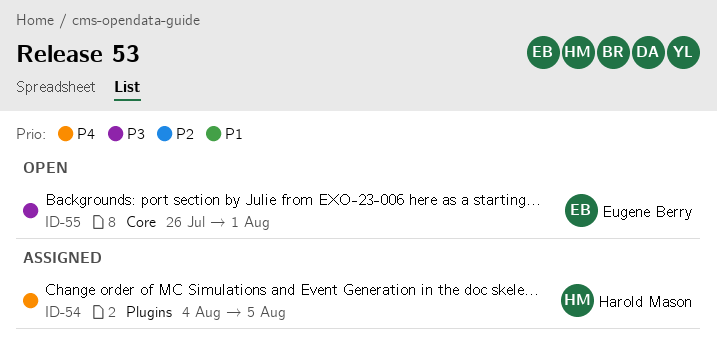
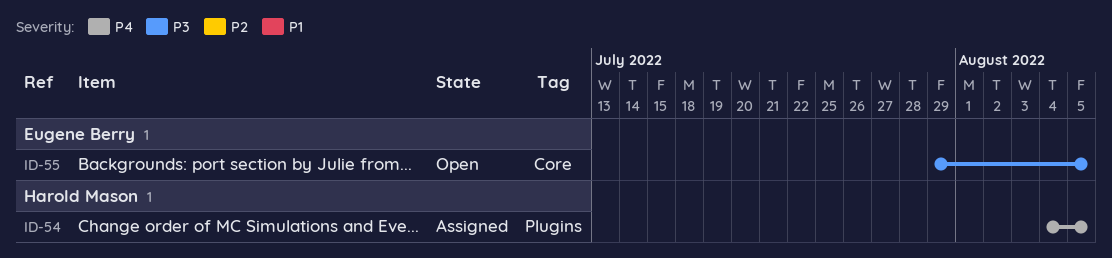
ID-55, start: Jul 26 -> Jul 29
ID-55, due: Aug 1 -> Aug 5

